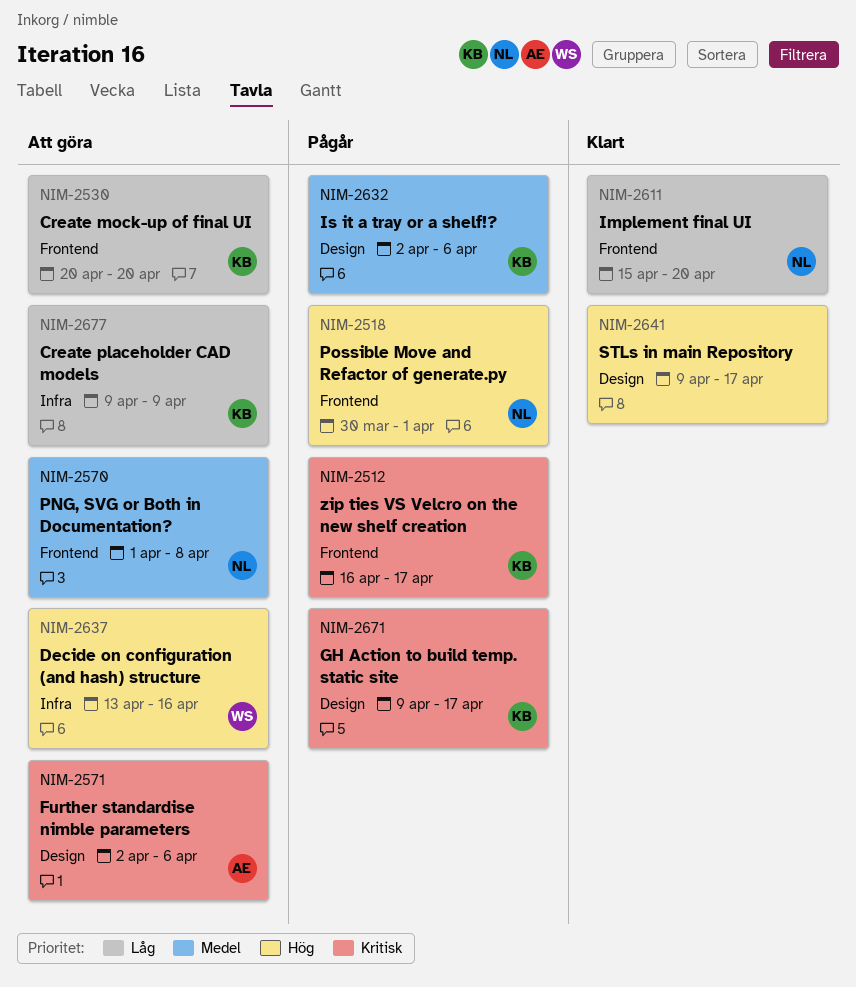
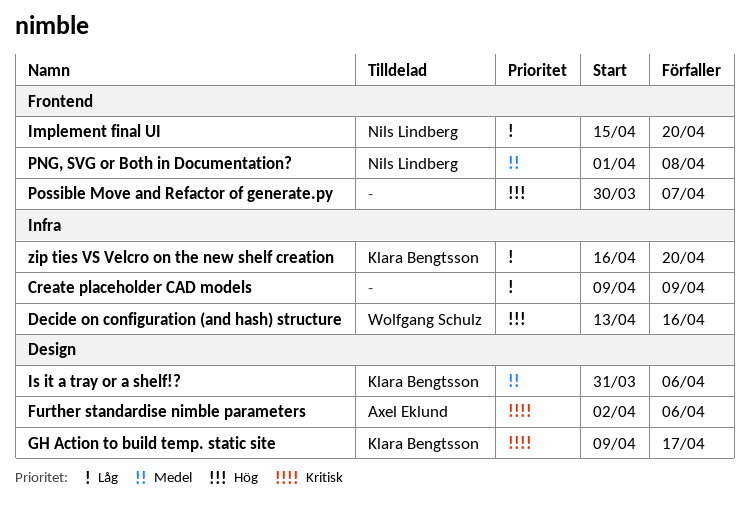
Create mock-up of final UI: present -> none
Create placeholder CAD models, owner: Klara Bengtsson -> none
Is it a tray or a shelf!?, start: Apr 2 -> Mar 31
Possible Move and Refactor of generate.py, owner: Nils Lindberg -> none
Possible Move and Refactor of generate.py, due: Apr 1 -> Apr 7
STLs in main Repository: present -> none
zip ties VS Velcro on the new shelf creation, priority: Kritisk -> Låg
zip ties VS Velcro on the new shelf creation, label: Frontend -> Infra
zip ties VS Velcro on the new shelf creation, due: Apr 17 -> Apr 20

